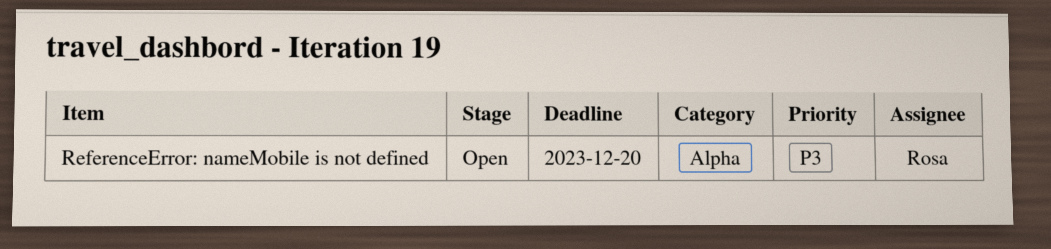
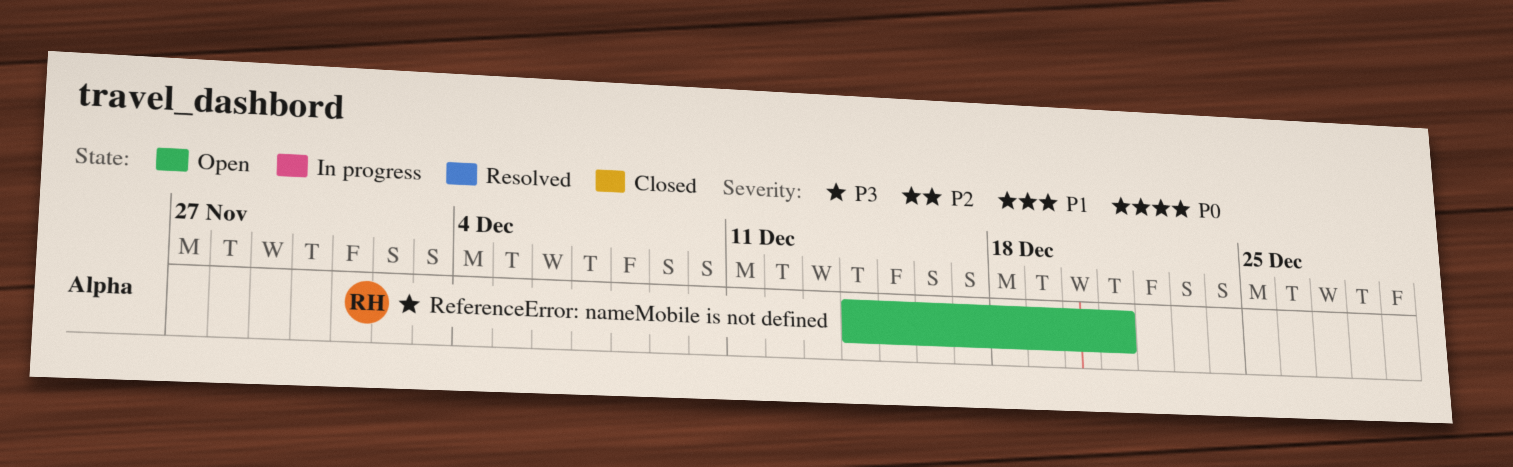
ReferenceError: nameMobile is not defined, due: Dec 20 -> Dec 21

